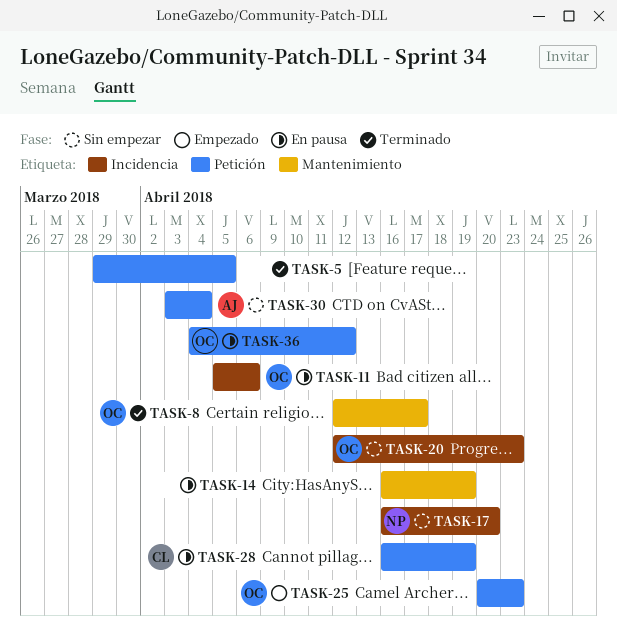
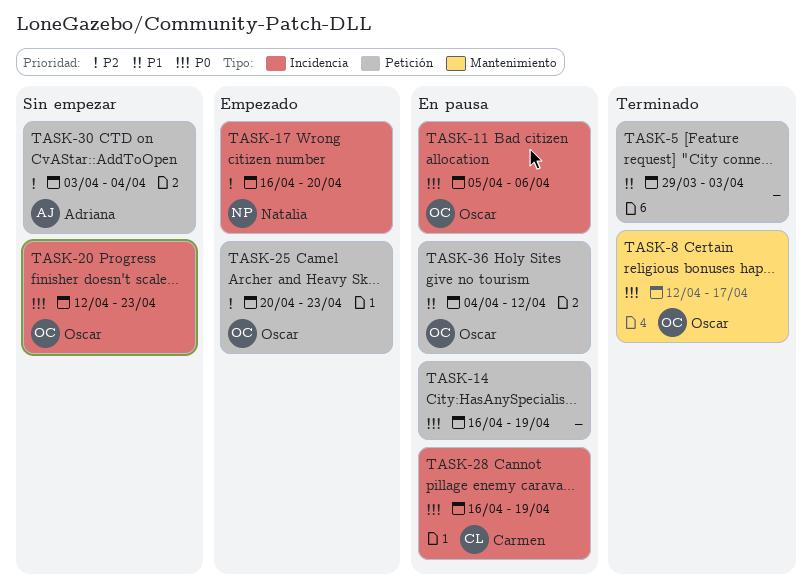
TASK-5, due: Apr 5 -> Apr 3
TASK-14, label: Mantenimiento -> Petición
TASK-17, status: Sin empezar -> Empezado
TASK-28, label: Petición -> Incidencia

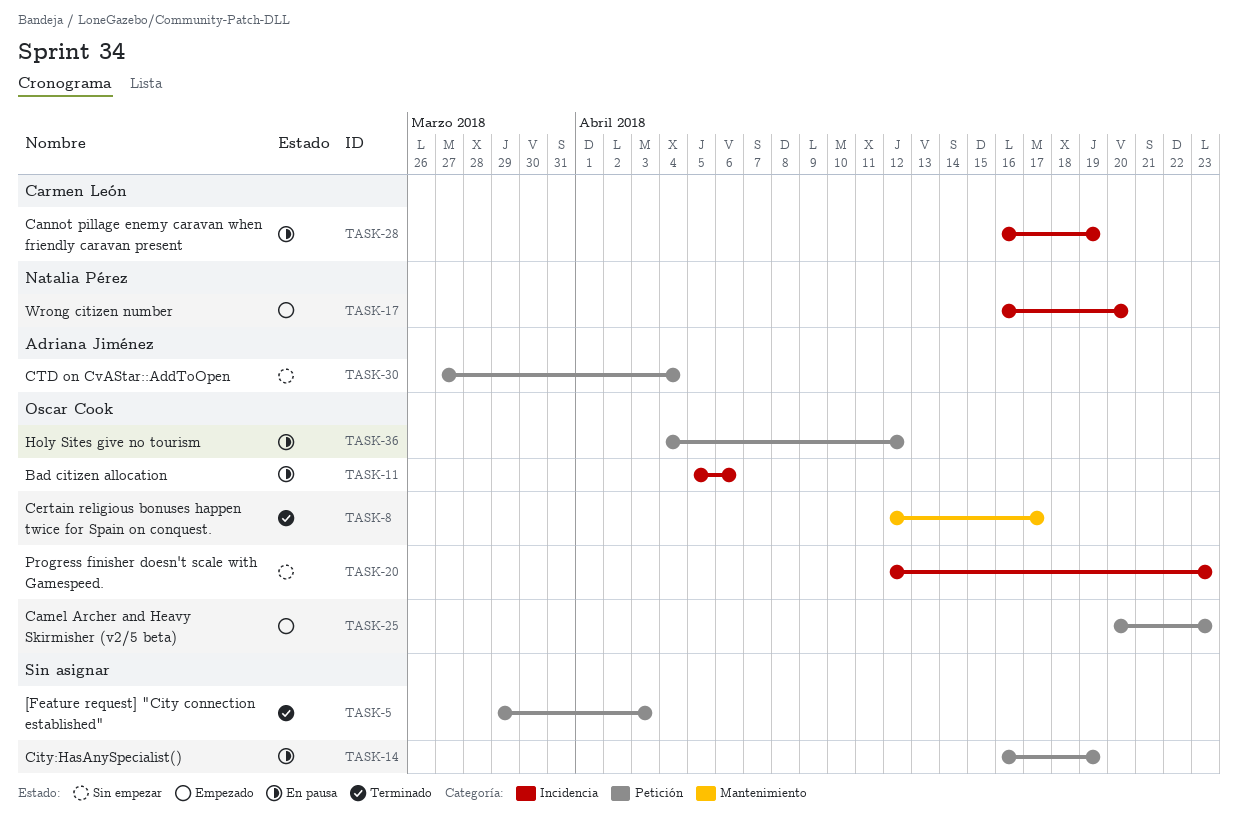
TASK-30, start: Apr 3 -> Mar 27

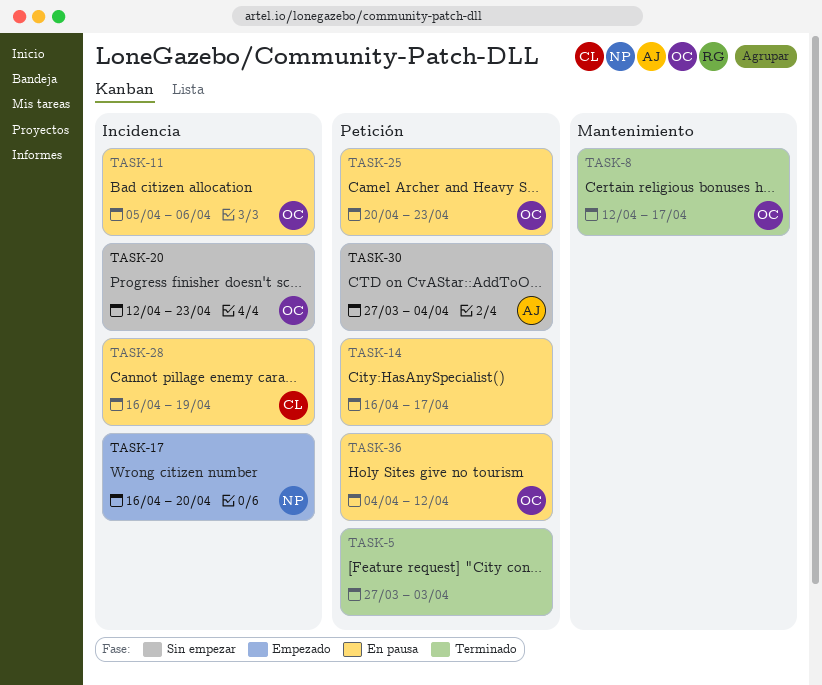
TASK-5, start: Mar 29 -> Mar 27
TASK-14, due: Apr 19 -> Apr 17
TASK-25, status: Empezado -> En pausa

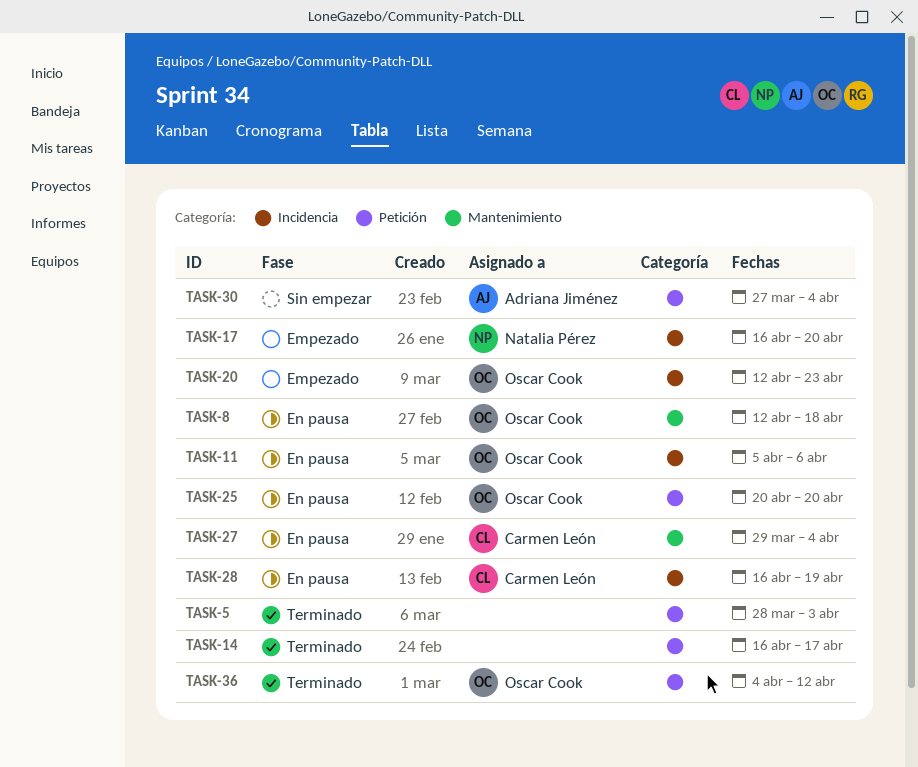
TASK-5, start: Mar 27 -> Mar 28
TASK-8, status: Terminado -> En pausa
TASK-8, due: Apr 17 -> Apr 18
TASK-14, status: En pausa -> Terminado
TASK-20, status: Sin empezar -> Empezado
TASK-25, due: Apr 23 -> Apr 20
TASK-27: none -> present
TASK-36, status: En pausa -> Terminado

